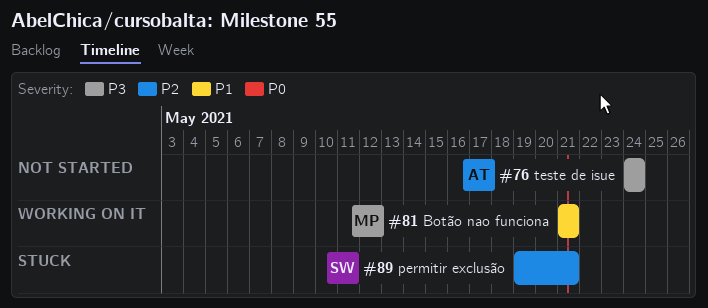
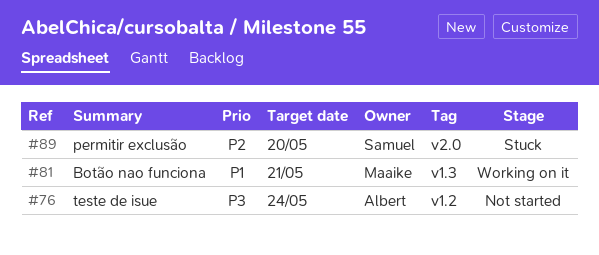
#89, due: May 21 -> May 20

